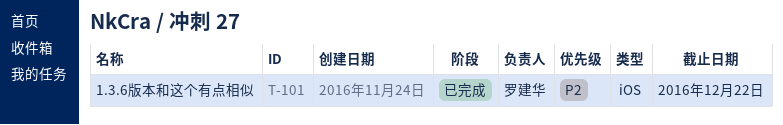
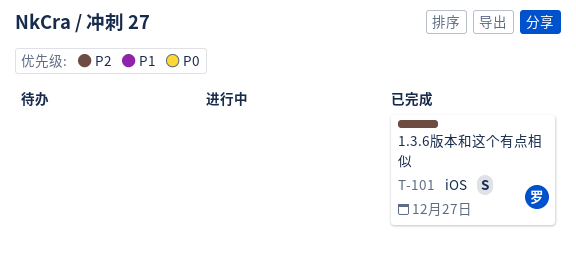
T-101, due: Dec 22 -> Dec 27

